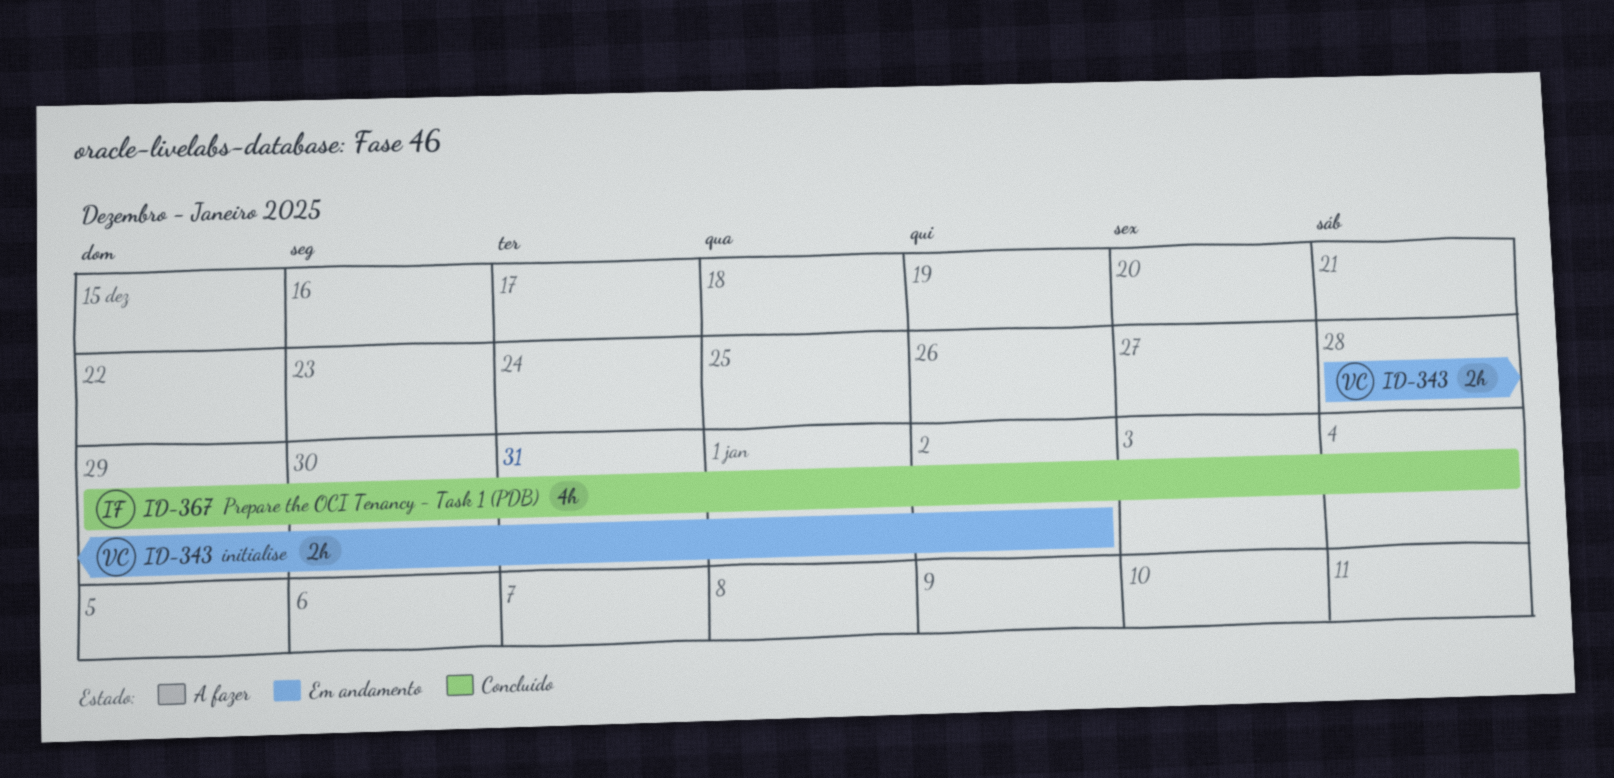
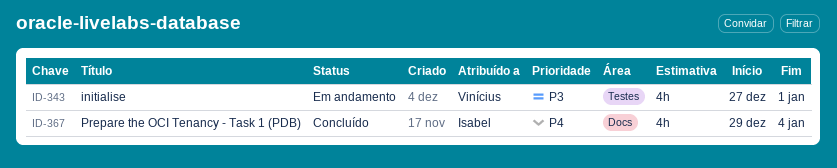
ID-343, estimate: 2h -> 4h
ID-343, start: Dec 28 -> Dec 27
ID-343, due: Jan 2 -> Jan 1

